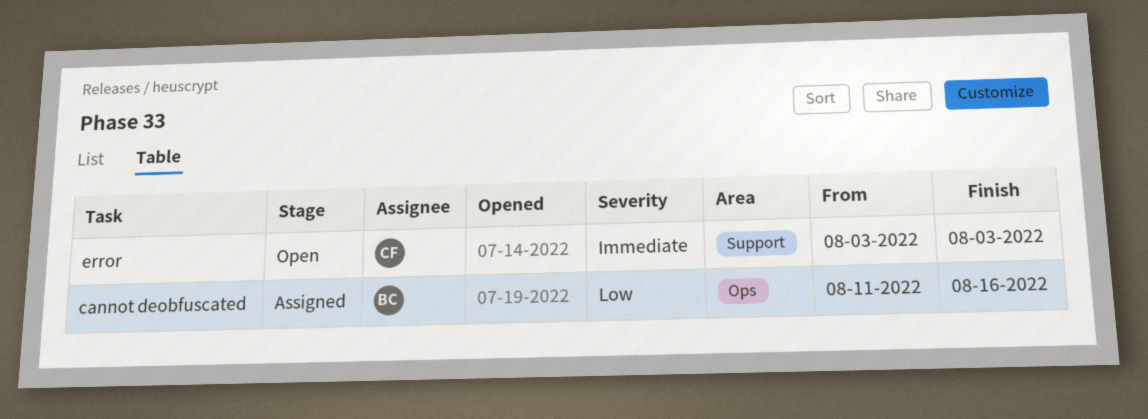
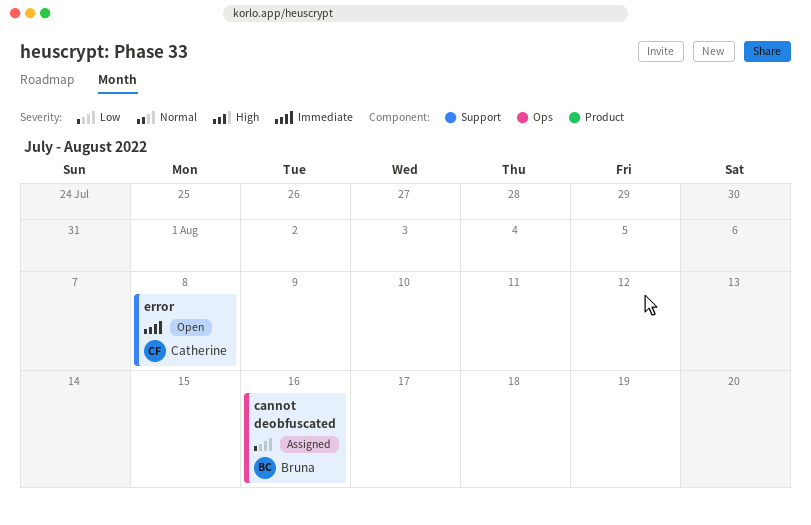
error, due: Aug 3 -> Aug 8

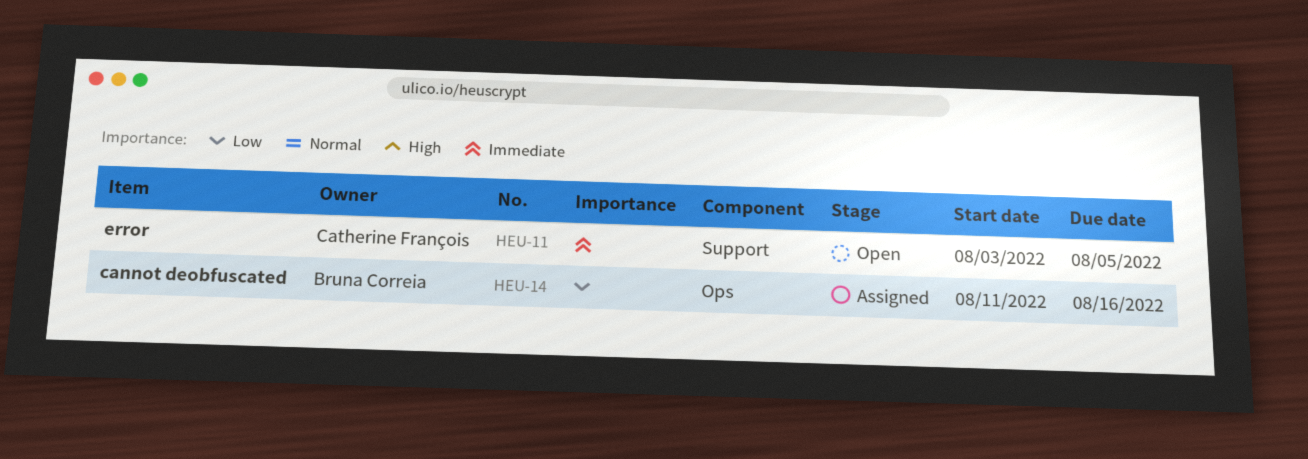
error, due: Aug 8 -> Aug 5

